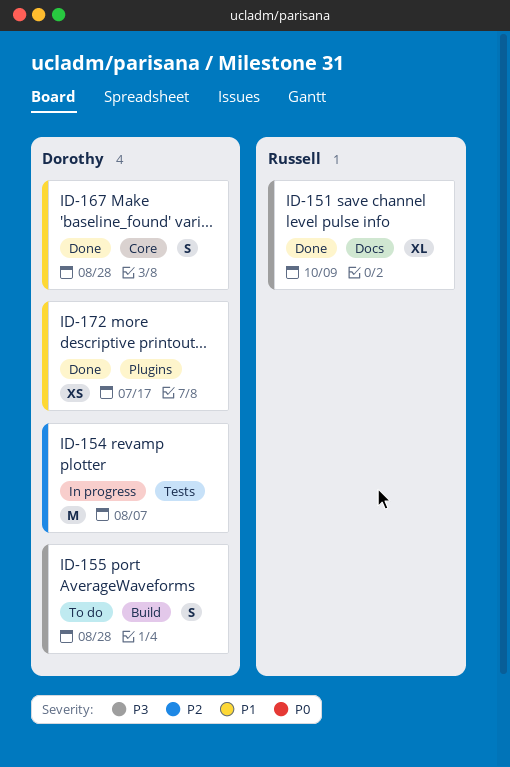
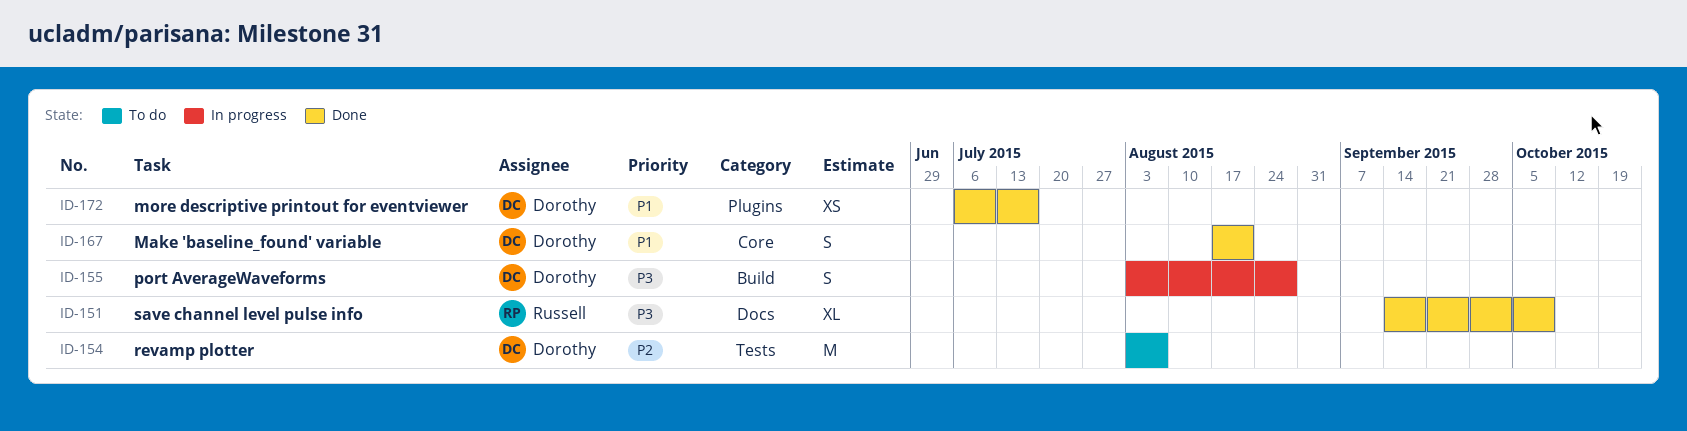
ID-154, status: In progress -> To do
ID-155, status: To do -> In progress
ID-167, due: Aug 28 -> Aug 21

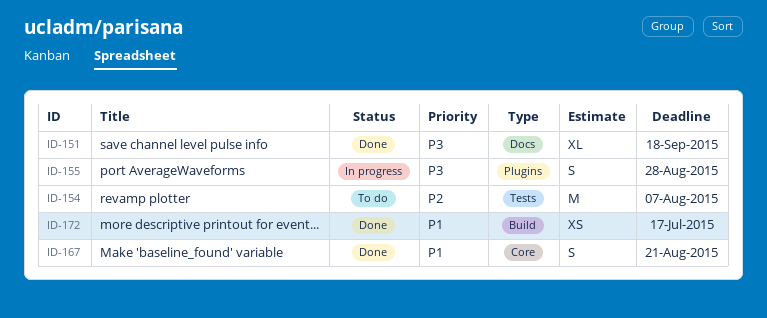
ID-151, due: Oct 9 -> Sep 18
ID-155, label: Build -> Plugins
ID-172, label: Plugins -> Build

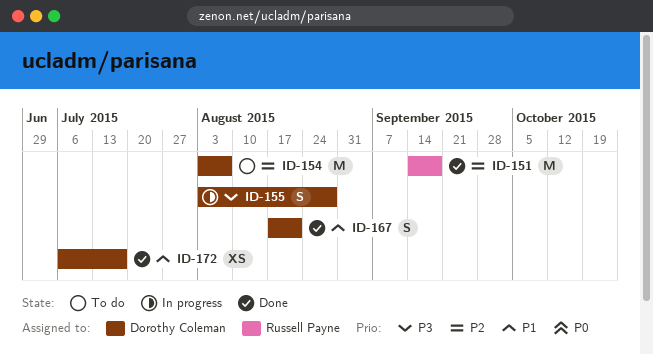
ID-151, priority: P3 -> P2
ID-151, estimate: XL -> M

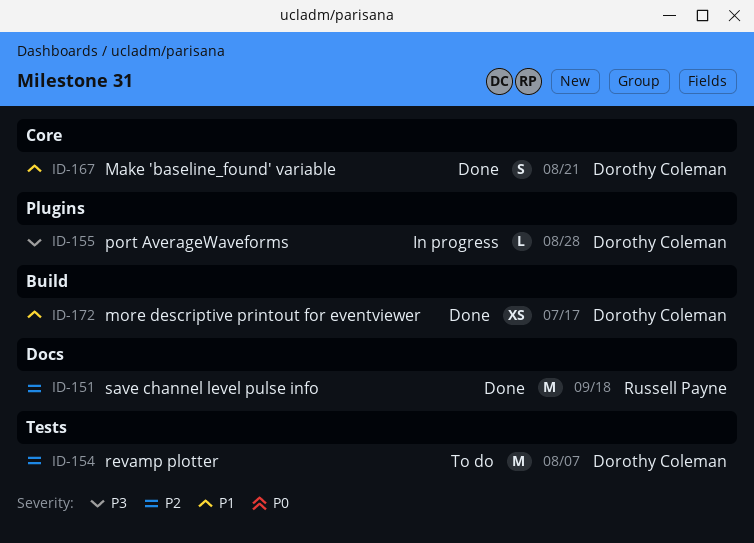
ID-155, estimate: S -> L

